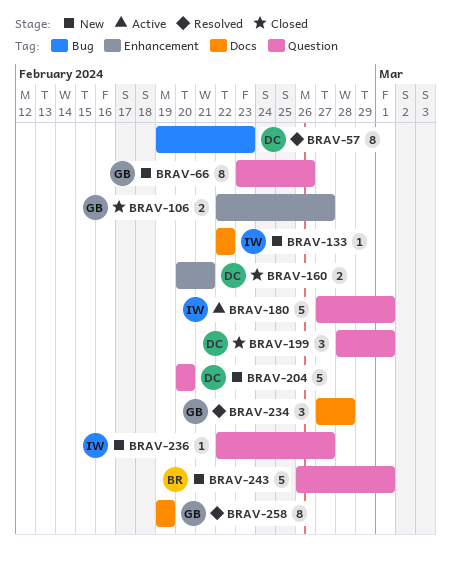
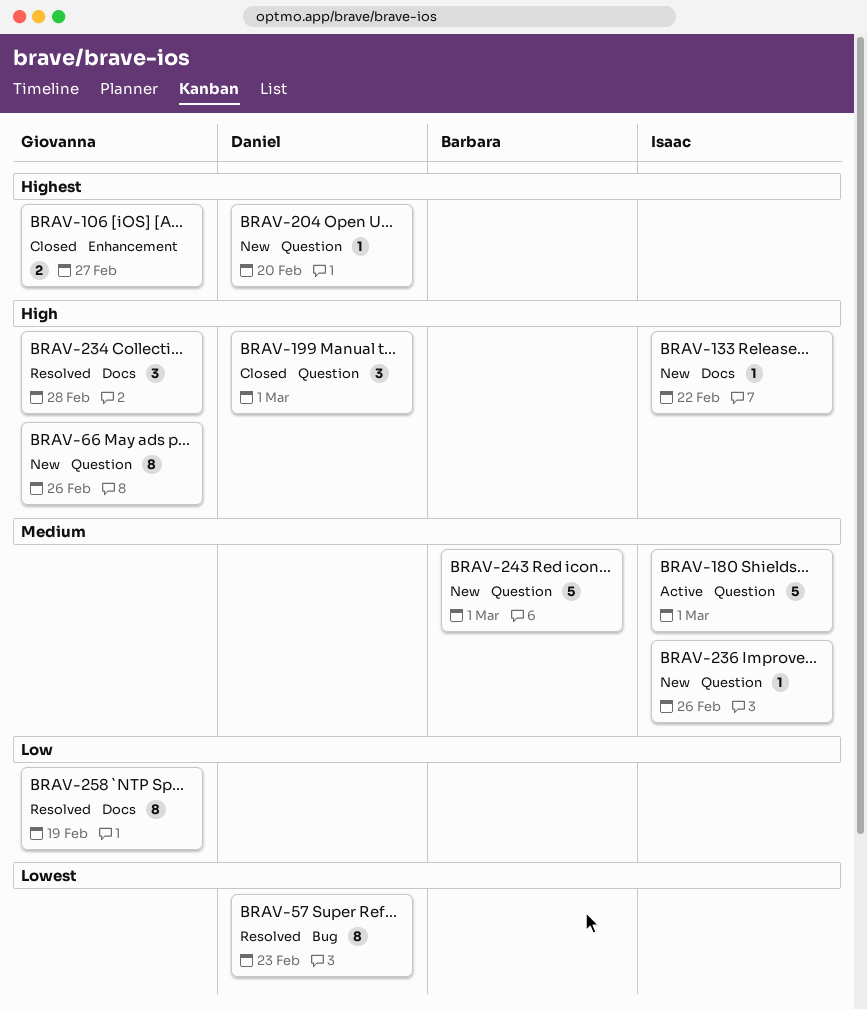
BRAV-160: present -> none
BRAV-204, estimate: 5 -> 1
BRAV-236, due: Feb 27 -> Feb 26

